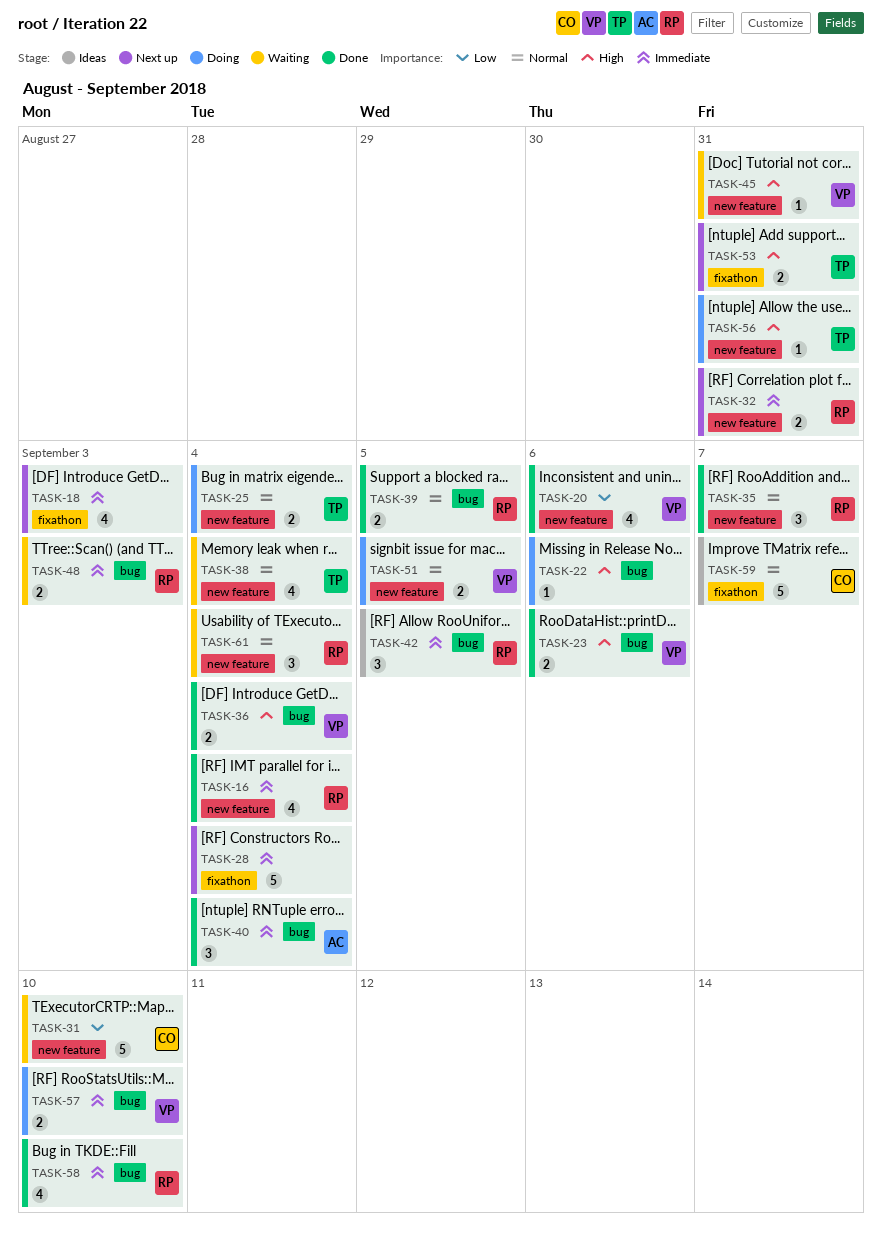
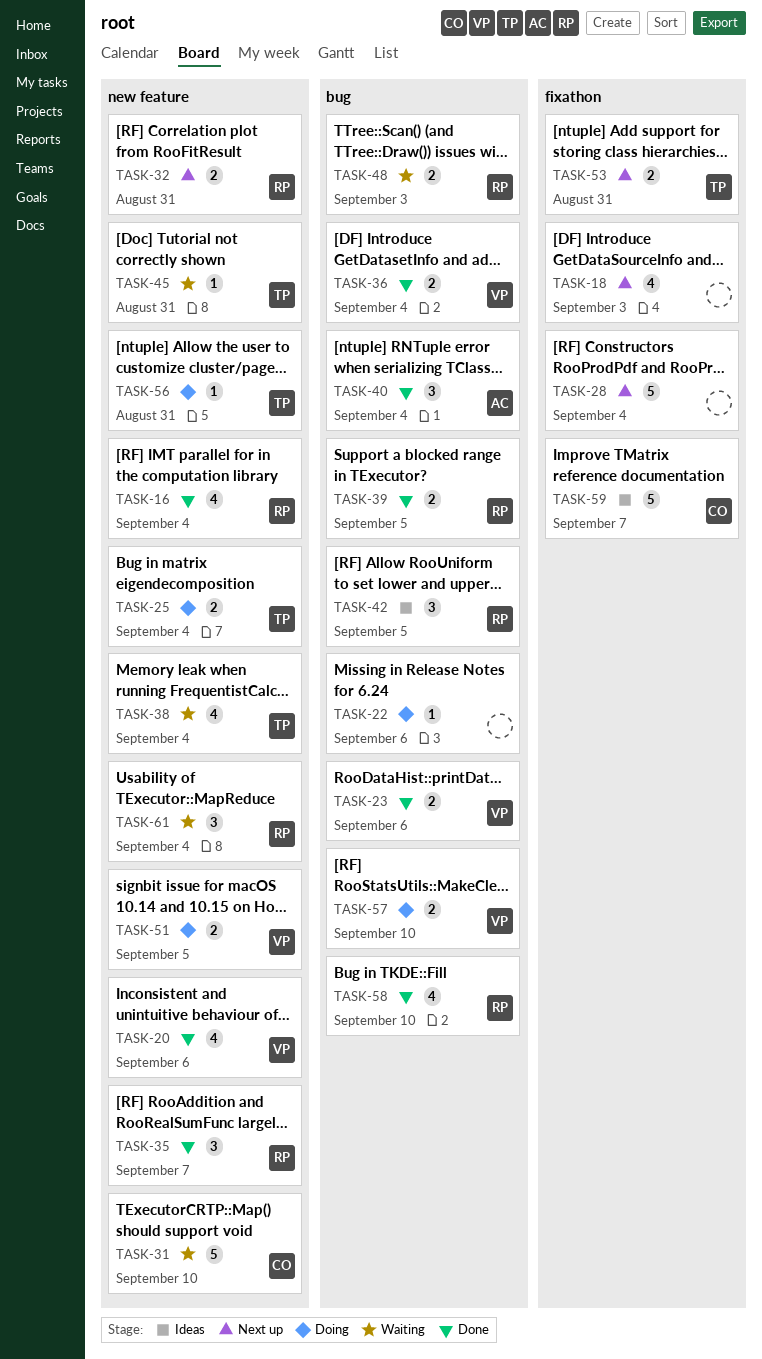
TASK-45, owner: VP -> TP

